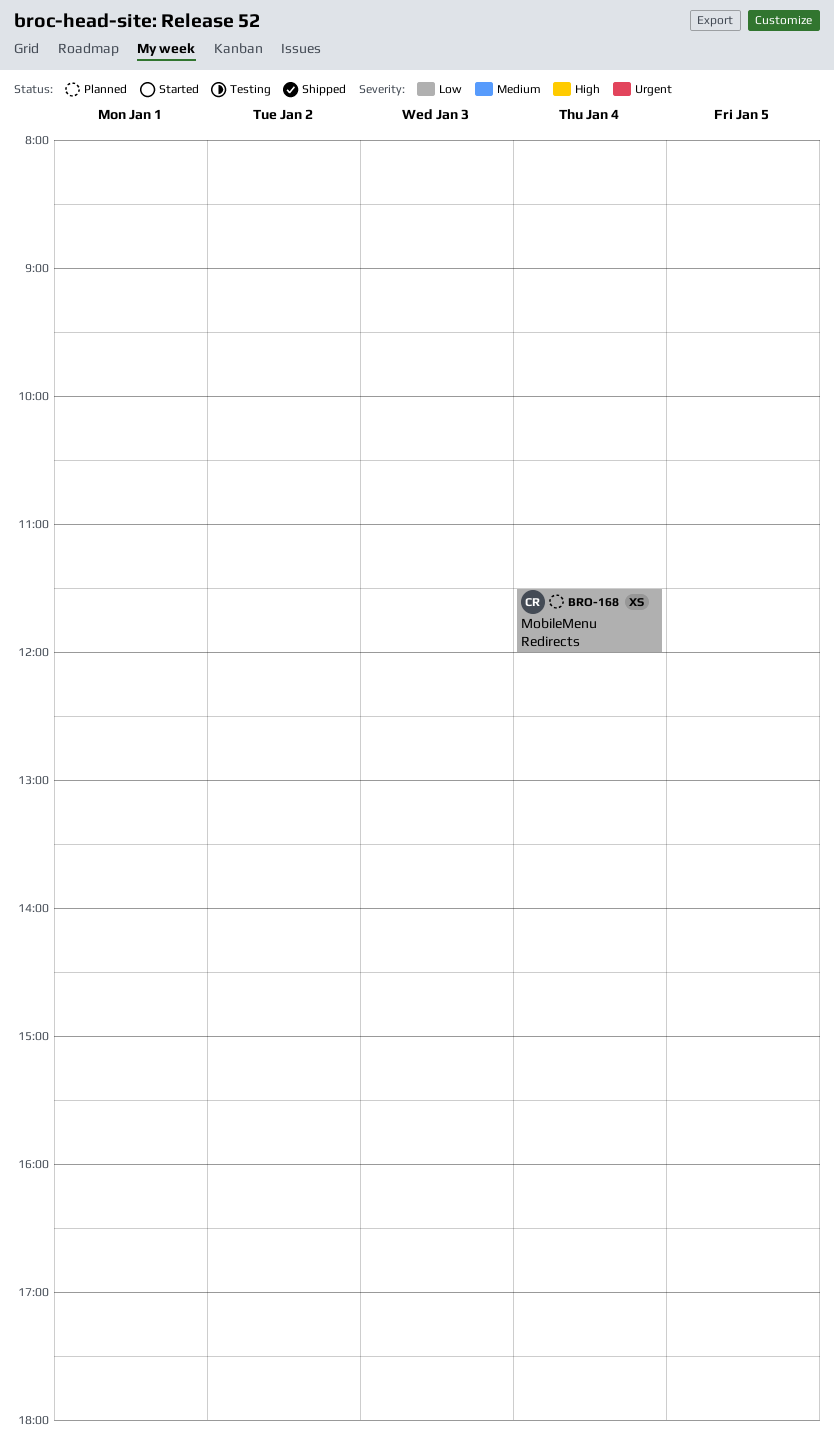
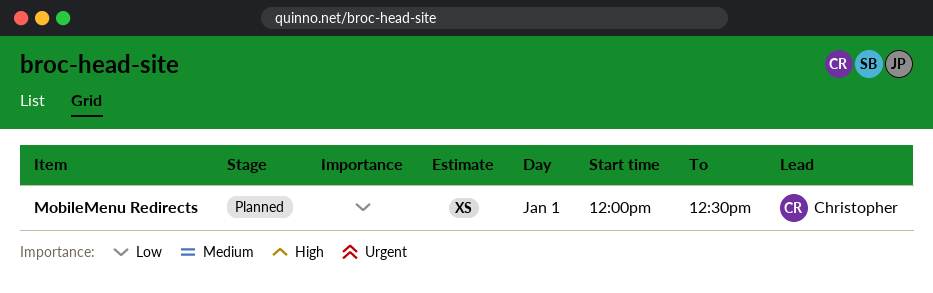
MobileMenu Redirects, day: Jan 4 -> Jan 1
MobileMenu Redirects, begins: 11:30 -> 12:00
MobileMenu Redirects, ends: 12:00 -> 12:30

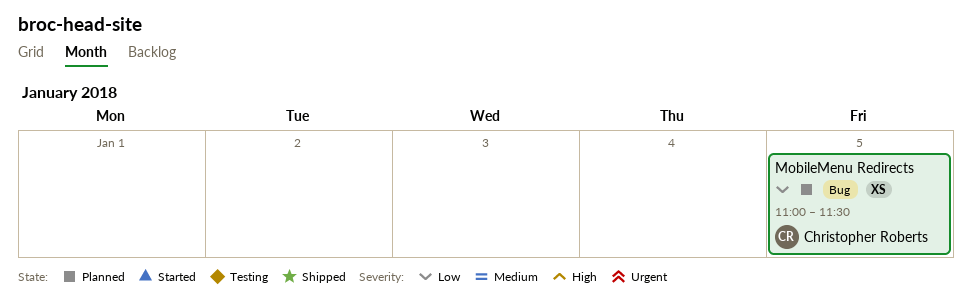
MobileMenu Redirects, day: Jan 1 -> Jan 5
MobileMenu Redirects, begins: 12:00 -> 11:00
MobileMenu Redirects, ends: 12:30 -> 11:30

